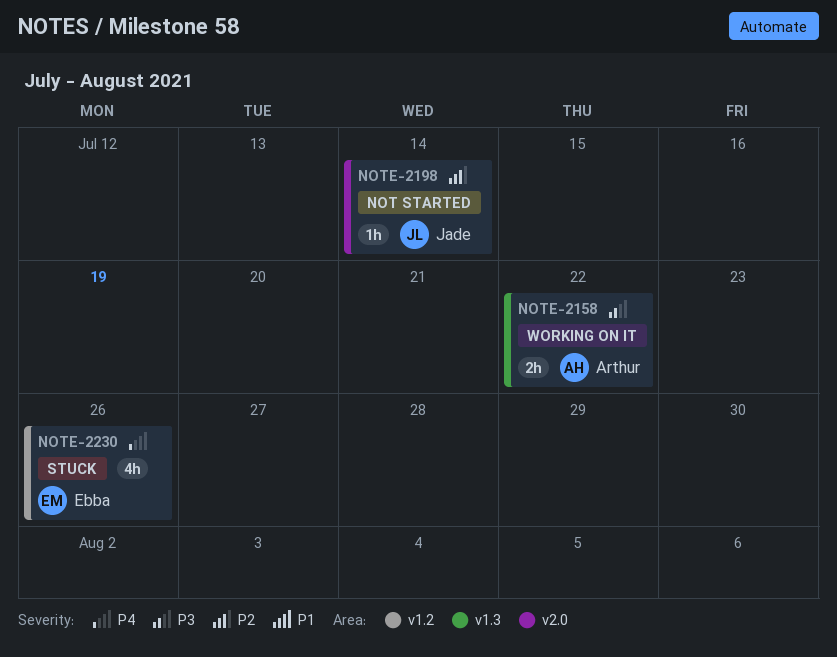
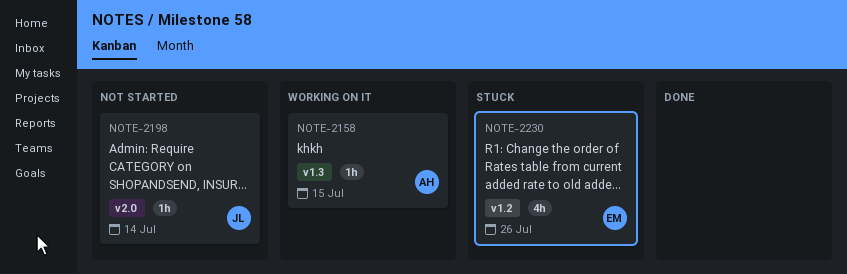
NOTE-2158, estimate: 2h -> 1h
NOTE-2158, due: Jul 22 -> Jul 15

